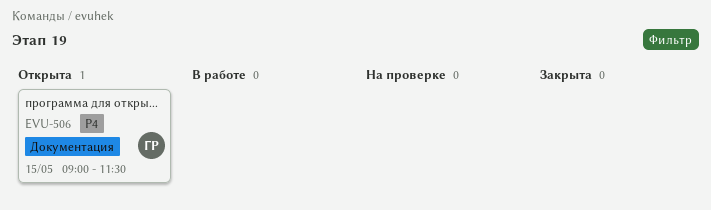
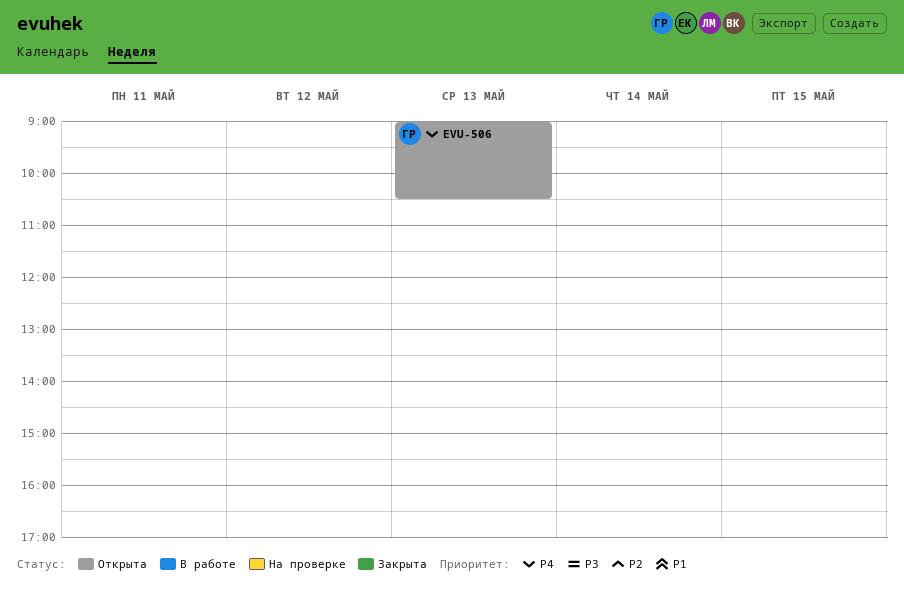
EVU-506, day: May 15 -> May 13
EVU-506, ends: 11:30 -> 10:30

